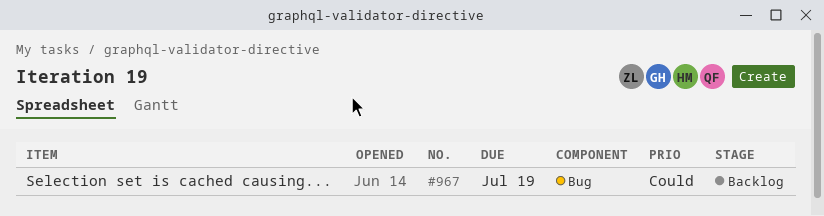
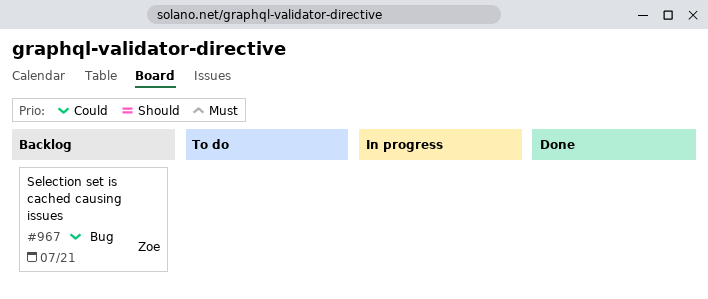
#967, due: Jul 19 -> Jul 21

